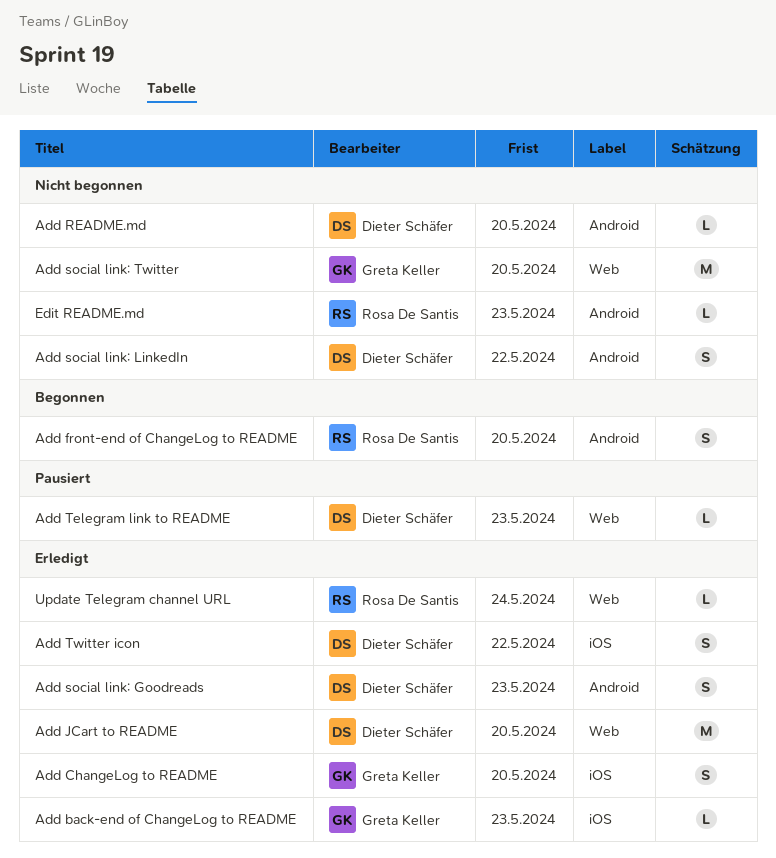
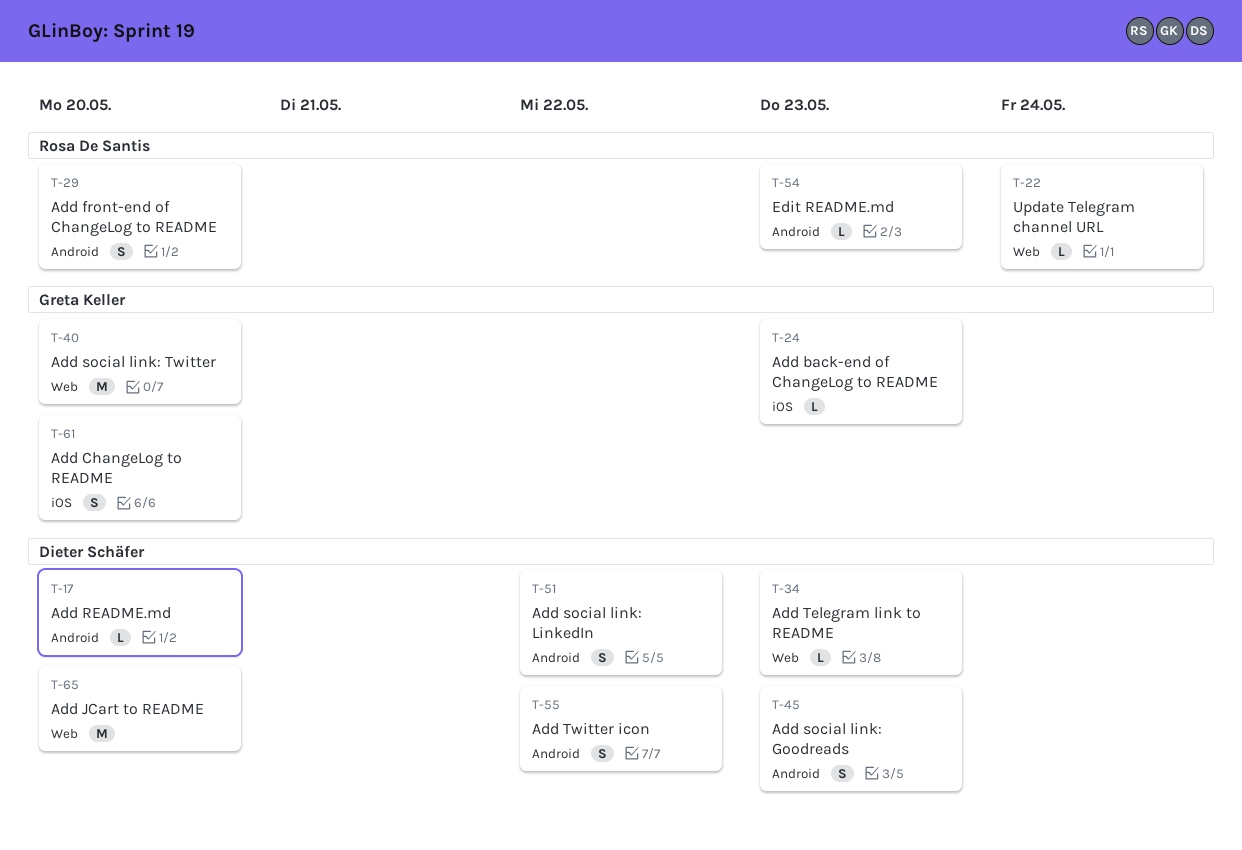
Add Twitter icon, label: iOS -> Android

